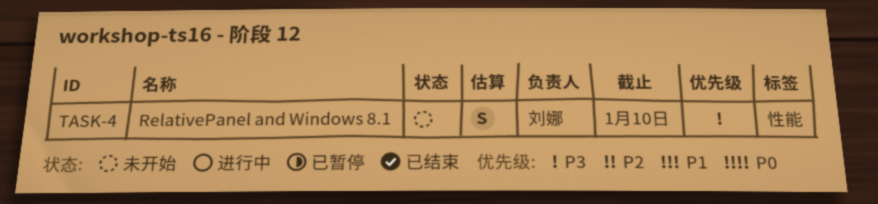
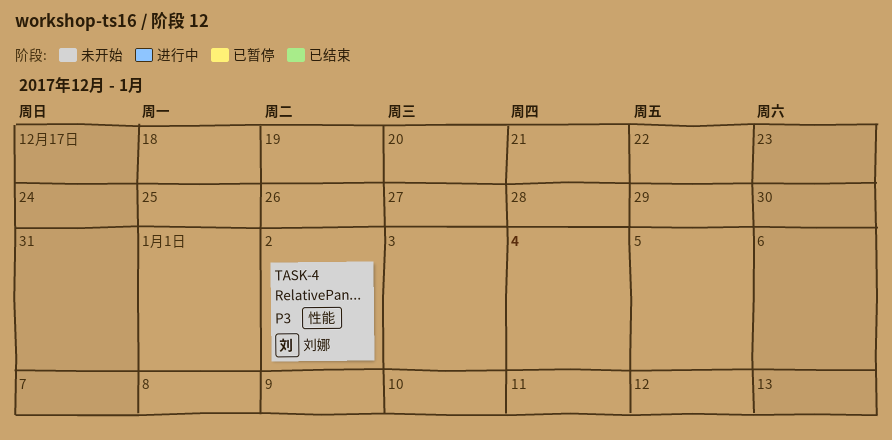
TASK-4, due: Jan 10 -> Jan 2

